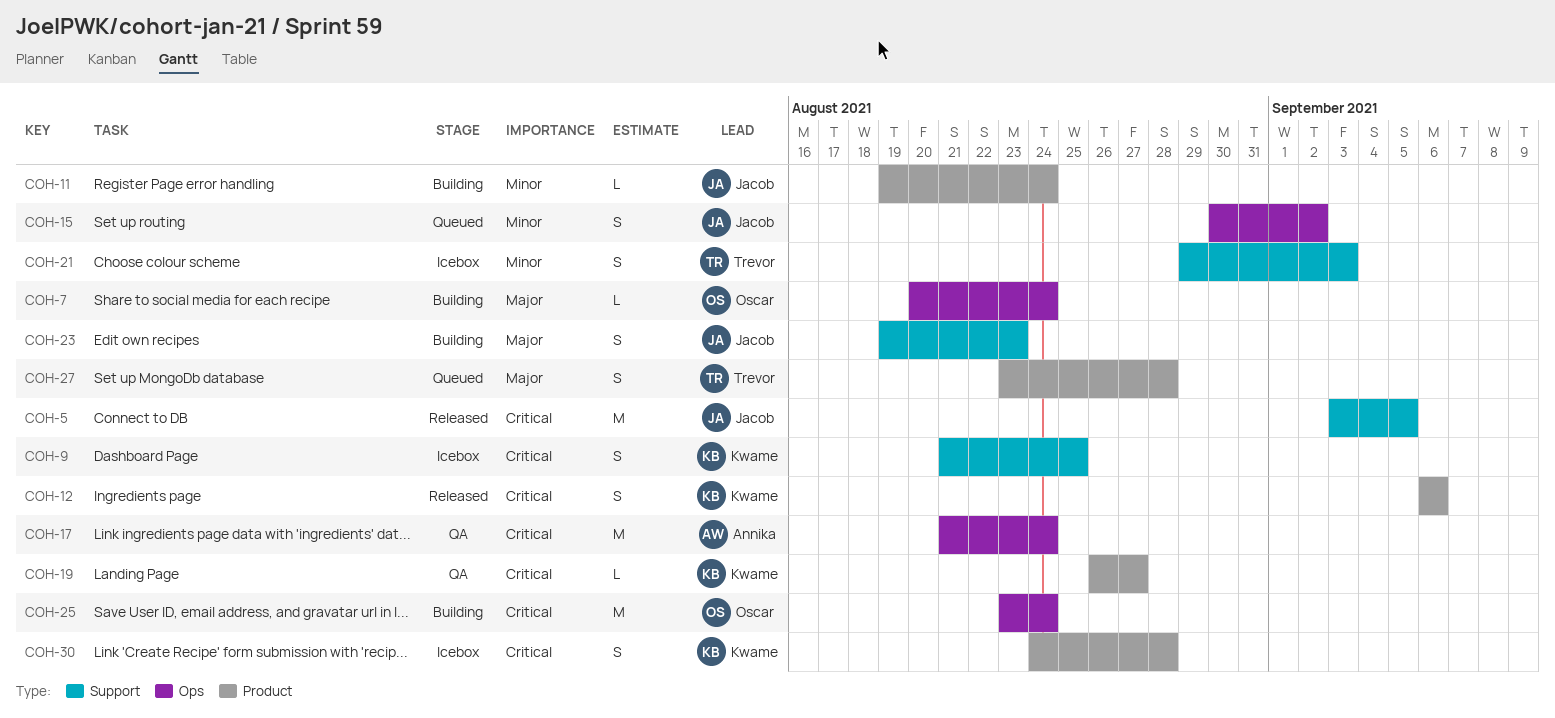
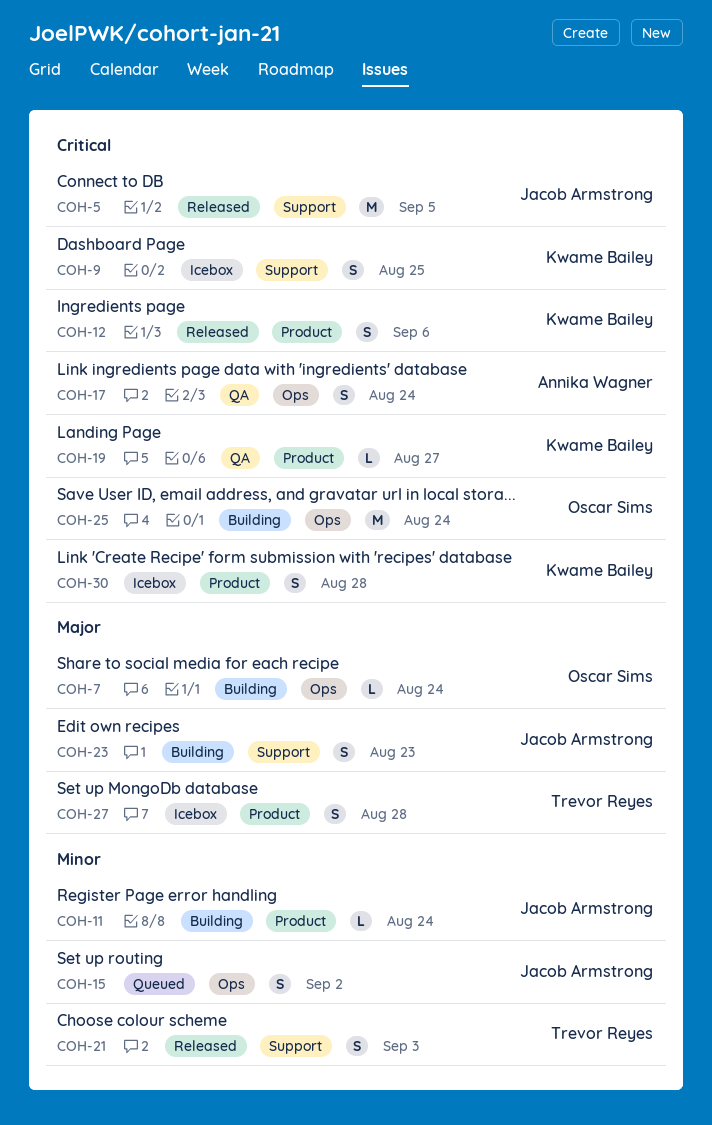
COH-17, estimate: M -> S
COH-21, status: Icebox -> Released
COH-27, status: Queued -> Icebox

